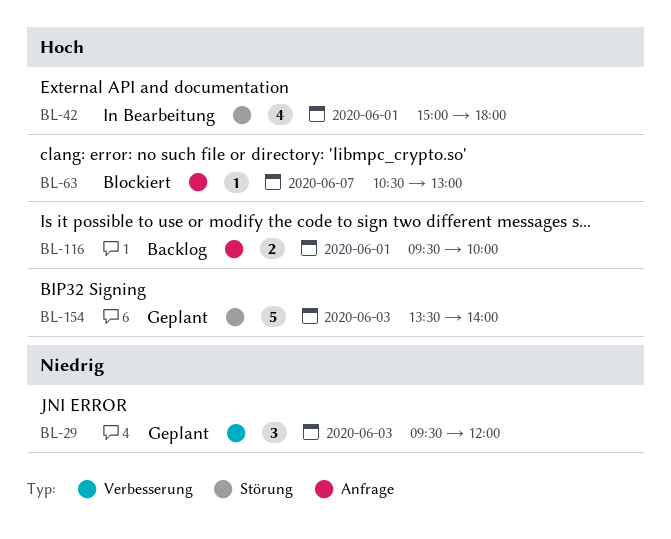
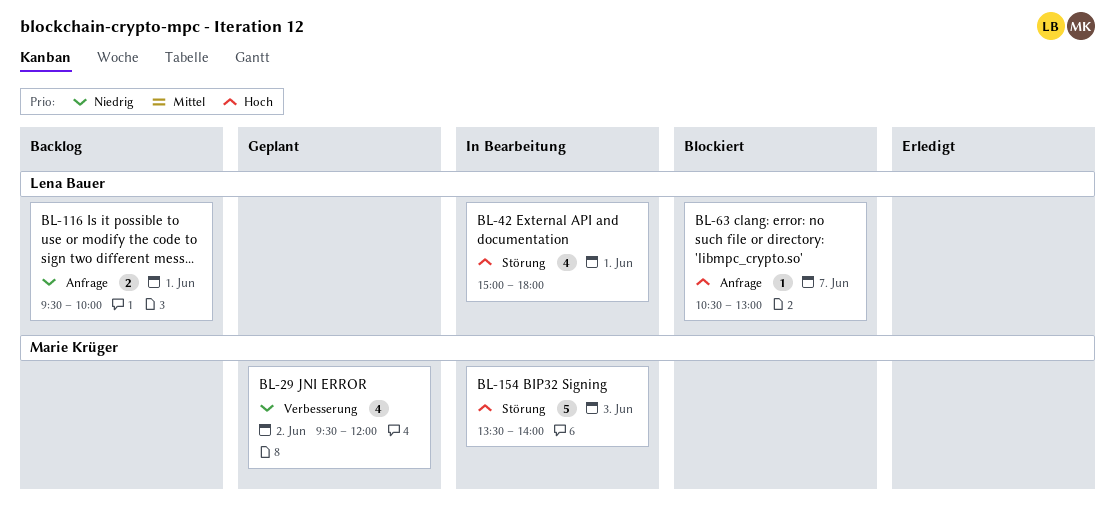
BL-29, estimate: 3 -> 4
BL-29, day: Jun 3 -> Jun 2
BL-116, priority: Hoch -> Niedrig
BL-154, status: Geplant -> In Bearbeitung

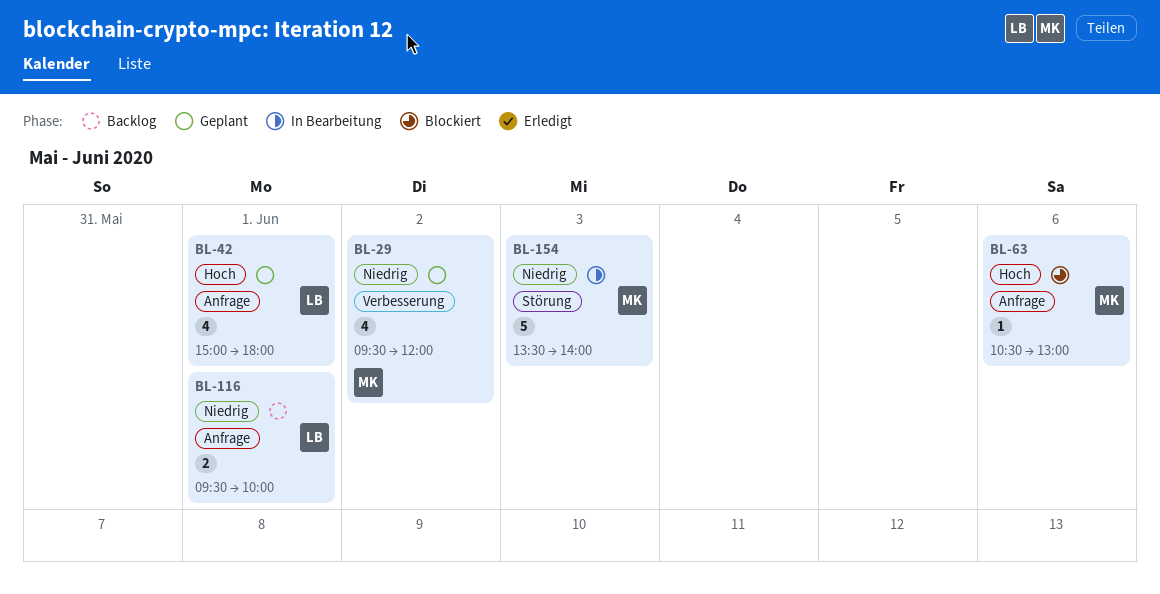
BL-42, status: In Bearbeitung -> Geplant
BL-42, label: Störung -> Anfrage
BL-63, owner: Lena Bauer -> Marie Krüger
BL-63, day: Jun 7 -> Jun 6
BL-154, priority: Hoch -> Niedrig

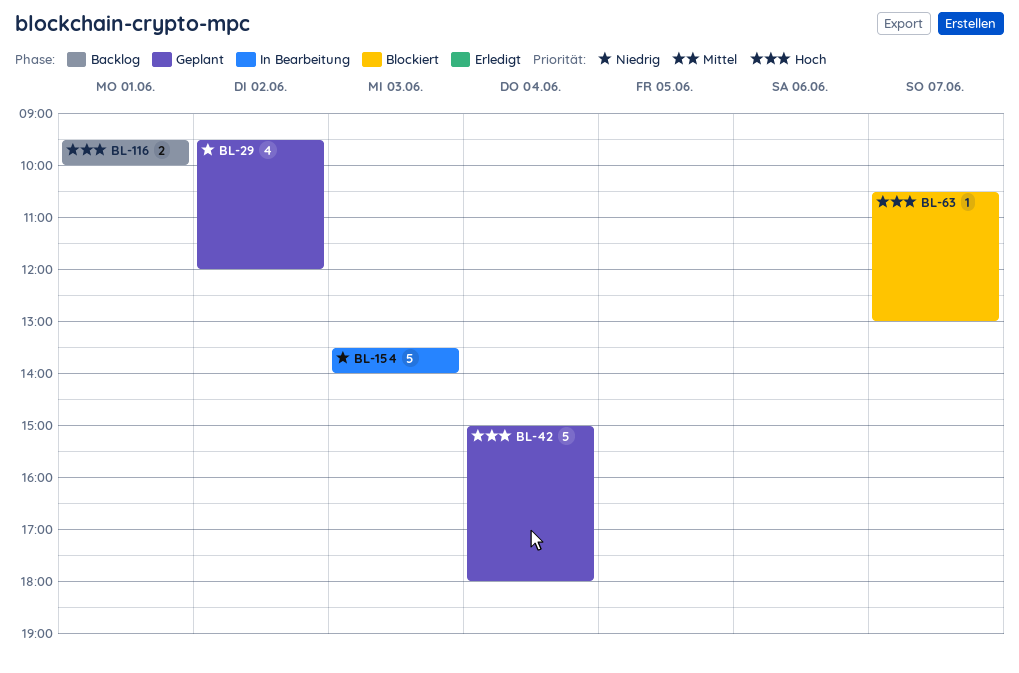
BL-42, estimate: 4 -> 5
BL-42, day: Jun 1 -> Jun 4
BL-63, day: Jun 6 -> Jun 7
BL-116, priority: Niedrig -> Hoch

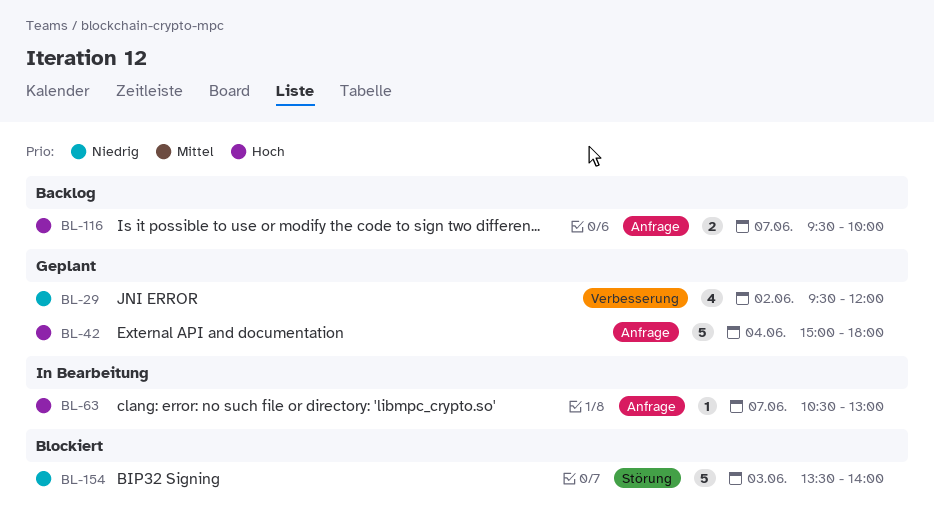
BL-63, status: Blockiert -> In Bearbeitung
BL-116, day: Jun 1 -> Jun 7
BL-154, status: In Bearbeitung -> Blockiert

